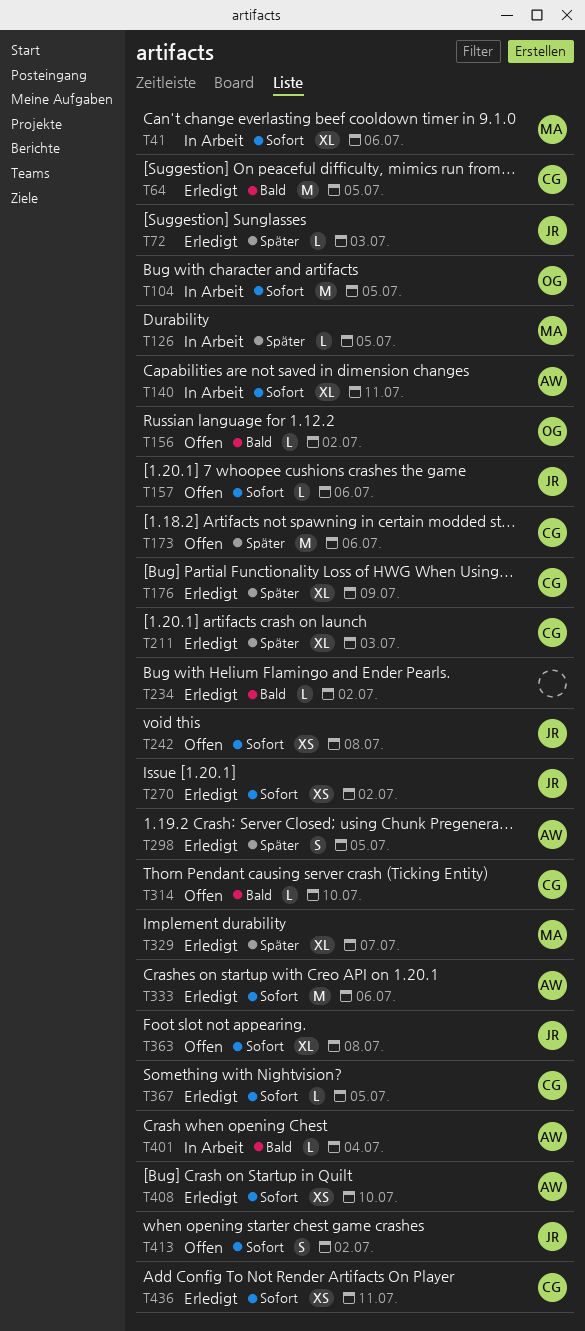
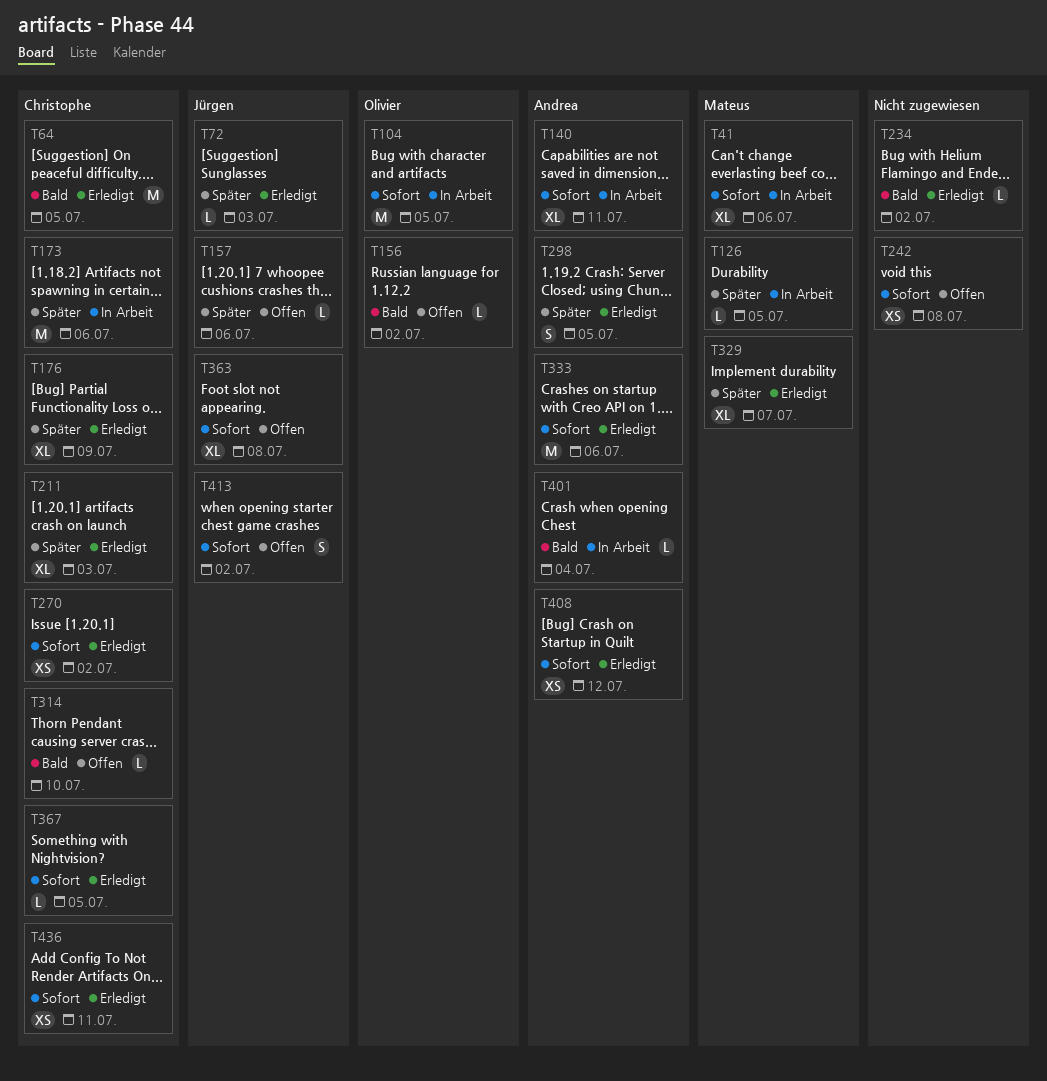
T157, priority: Sofort -> Später
T173, status: Offen -> In Arbeit
T242, owner: Jürgen -> none
T270, owner: Jürgen -> Christophe
T408, due: Jul 10 -> Jul 12

